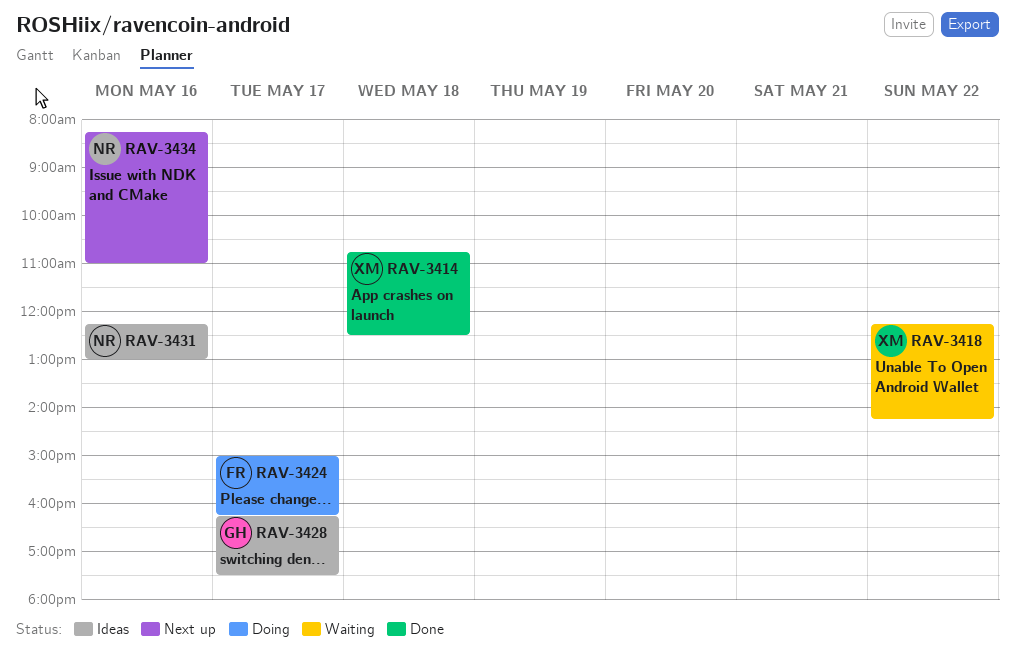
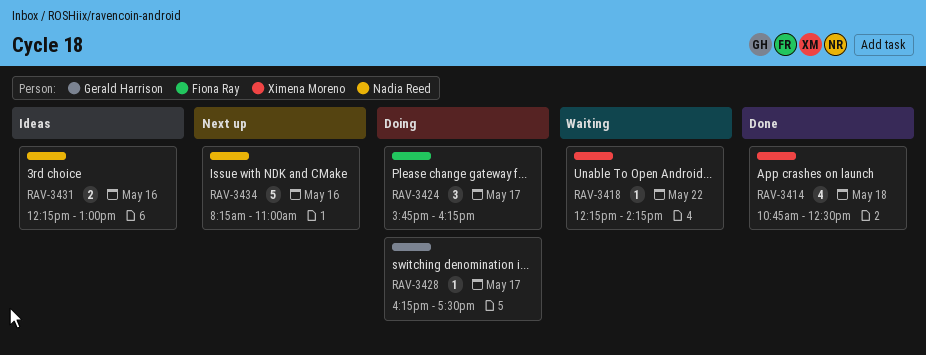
RAV-3424, begins: 15:00 -> 15:45
RAV-3428, status: Ideas -> Doing

